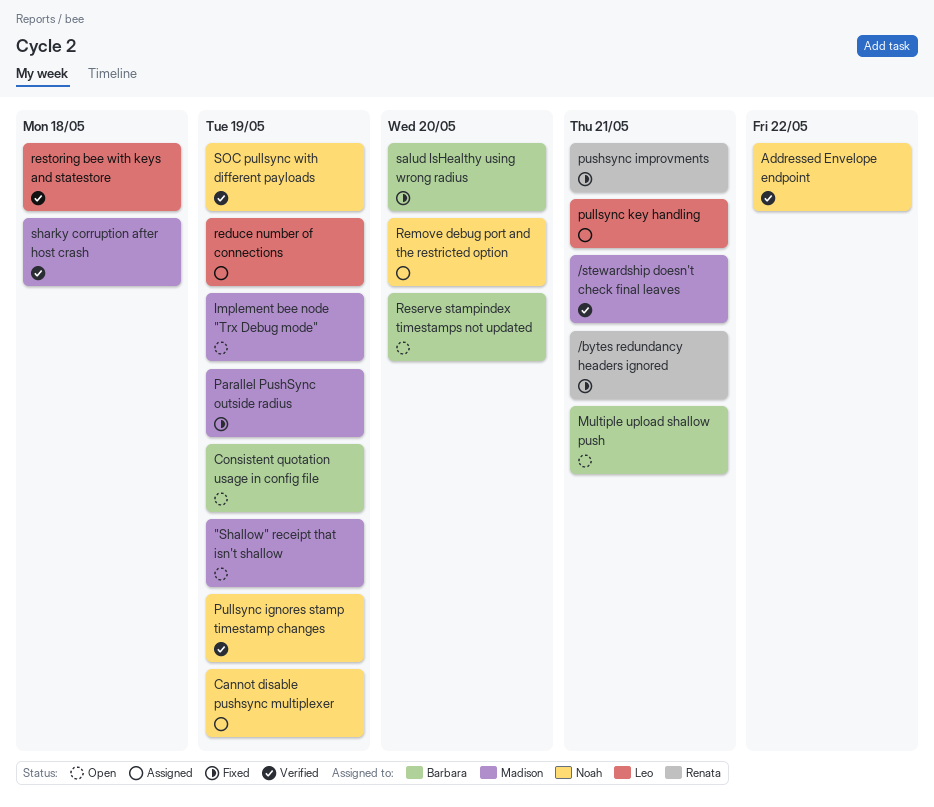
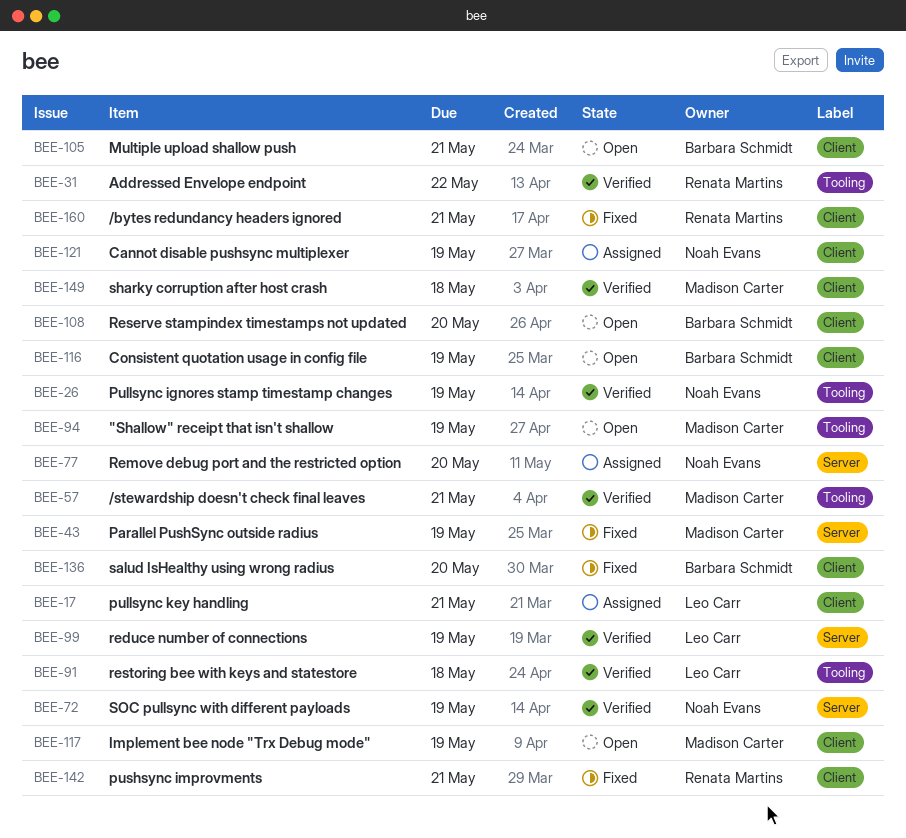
Addressed Envelope endpoint, owner: Noah Evans -> Renata Martins
reduce number of connections, status: Assigned -> Verified

